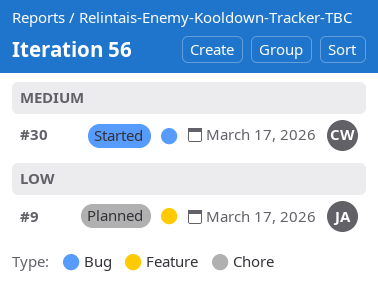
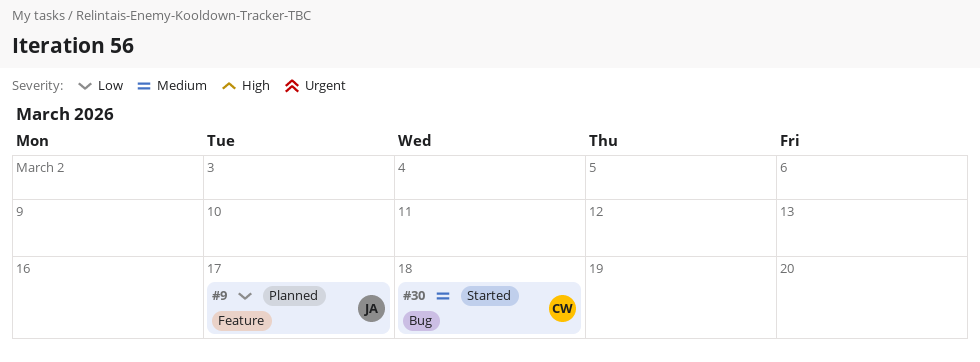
#30, due: Mar 17 -> Mar 18

